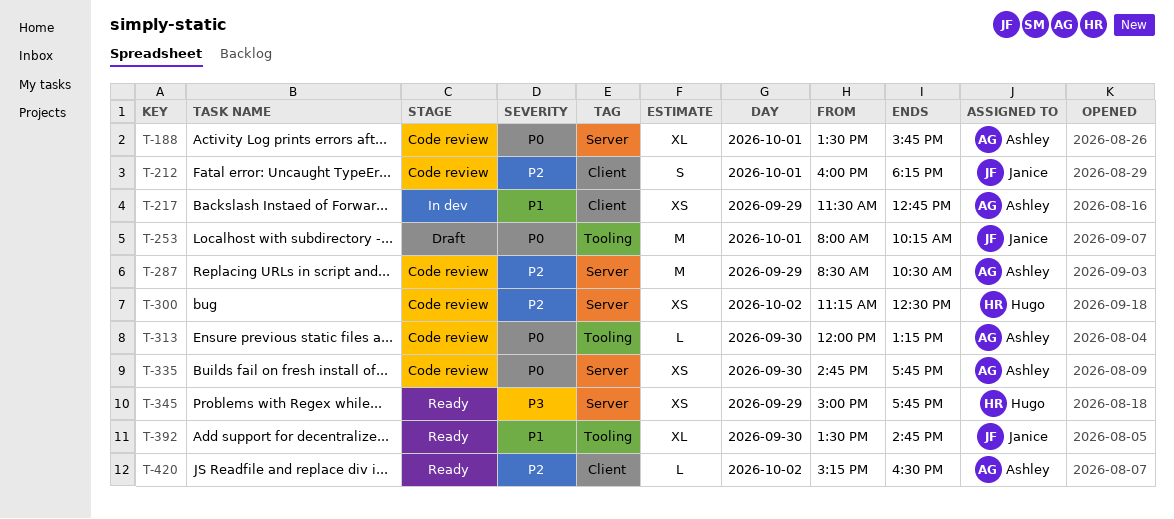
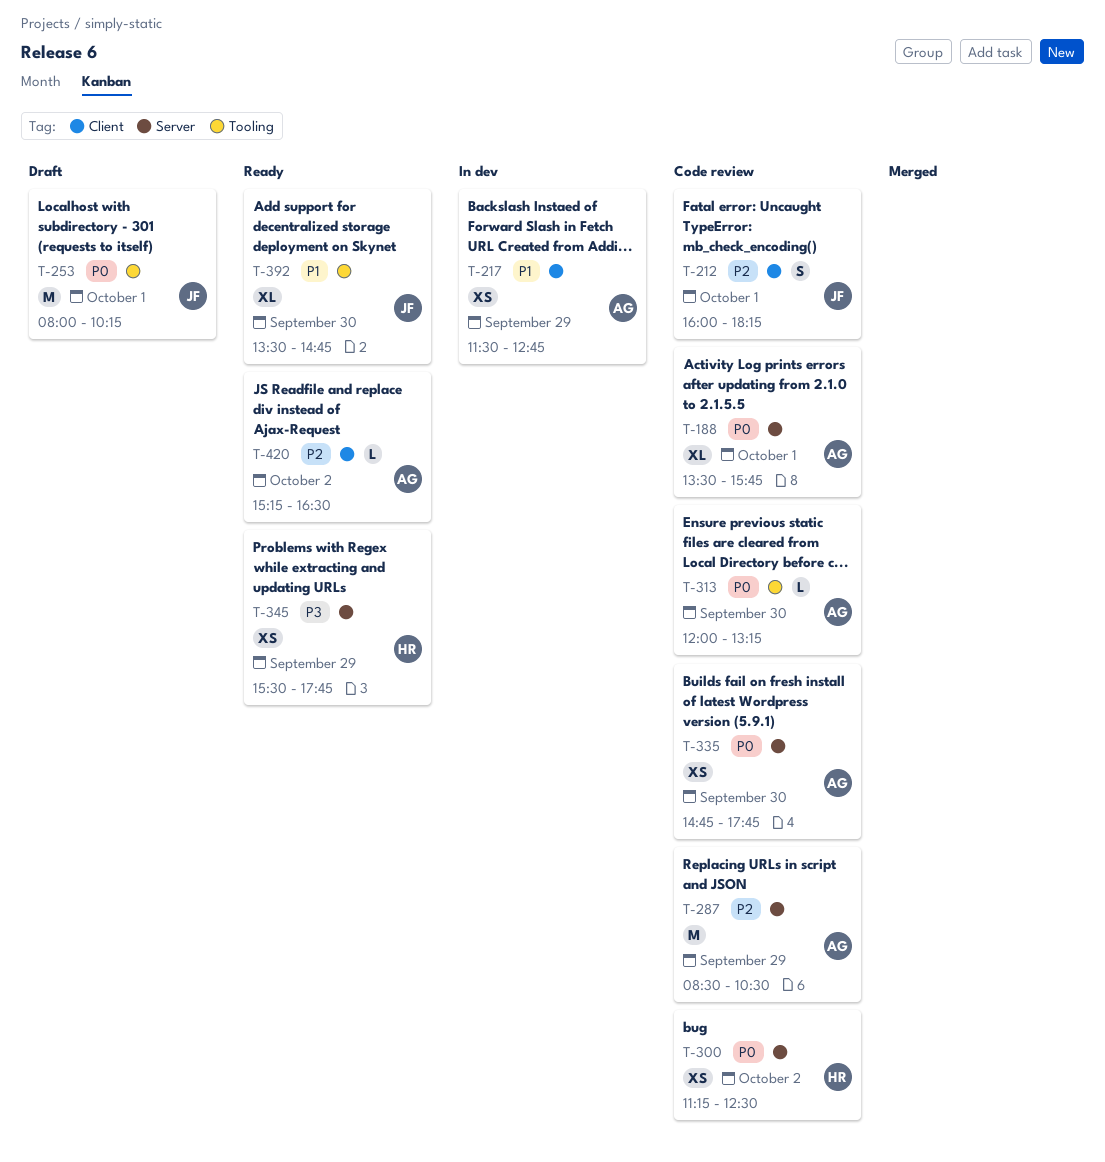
T-300, priority: P2 -> P0
T-345, begins: 15:00 -> 15:30

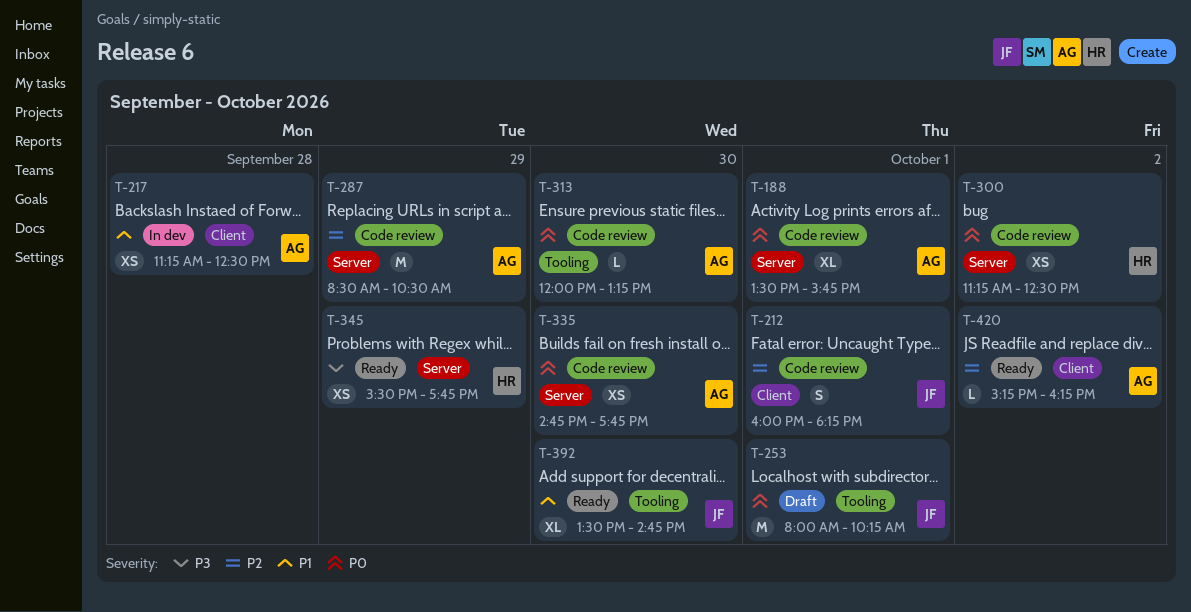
T-217, day: Sep 29 -> Sep 28
T-217, begins: 11:30 -> 11:15
T-217, ends: 12:45 -> 12:30
T-420, ends: 16:30 -> 16:15

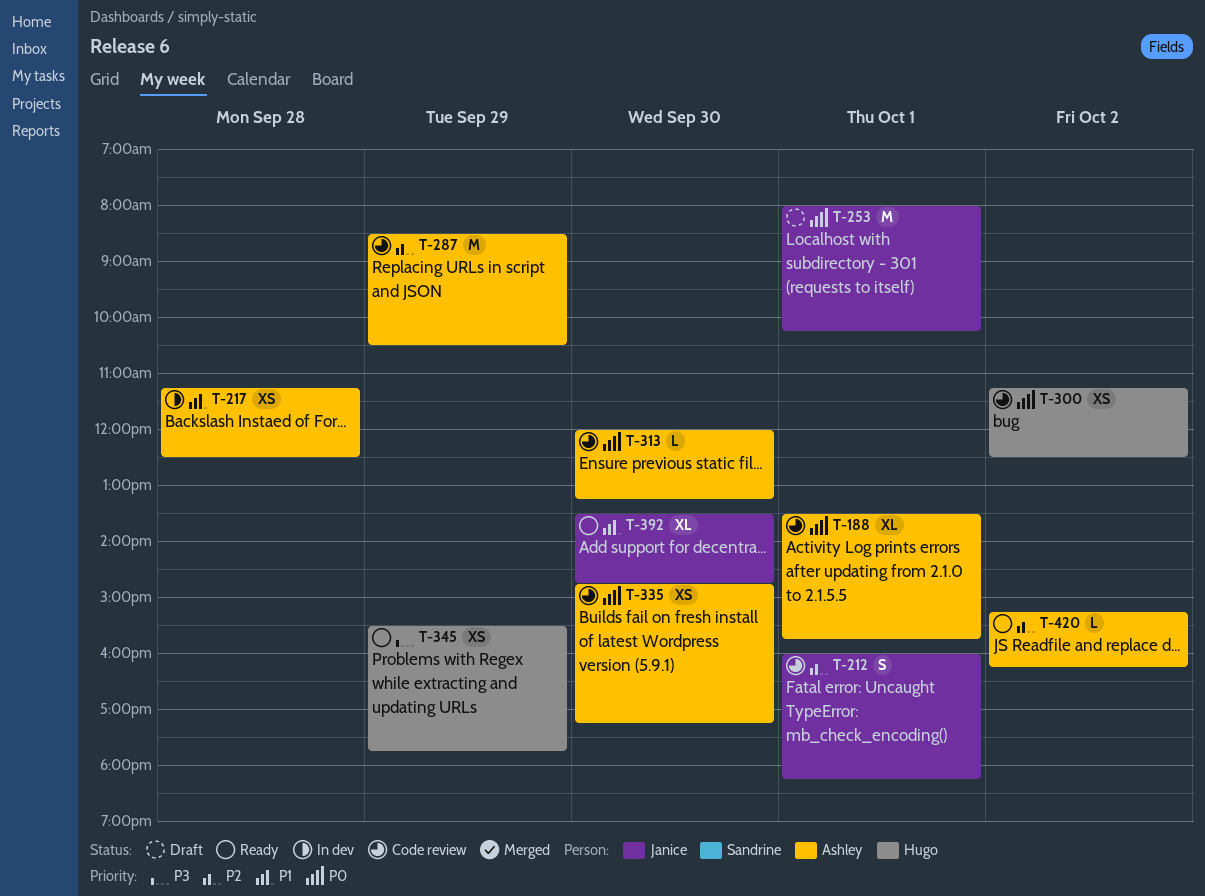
T-335, ends: 17:45 -> 17:15

